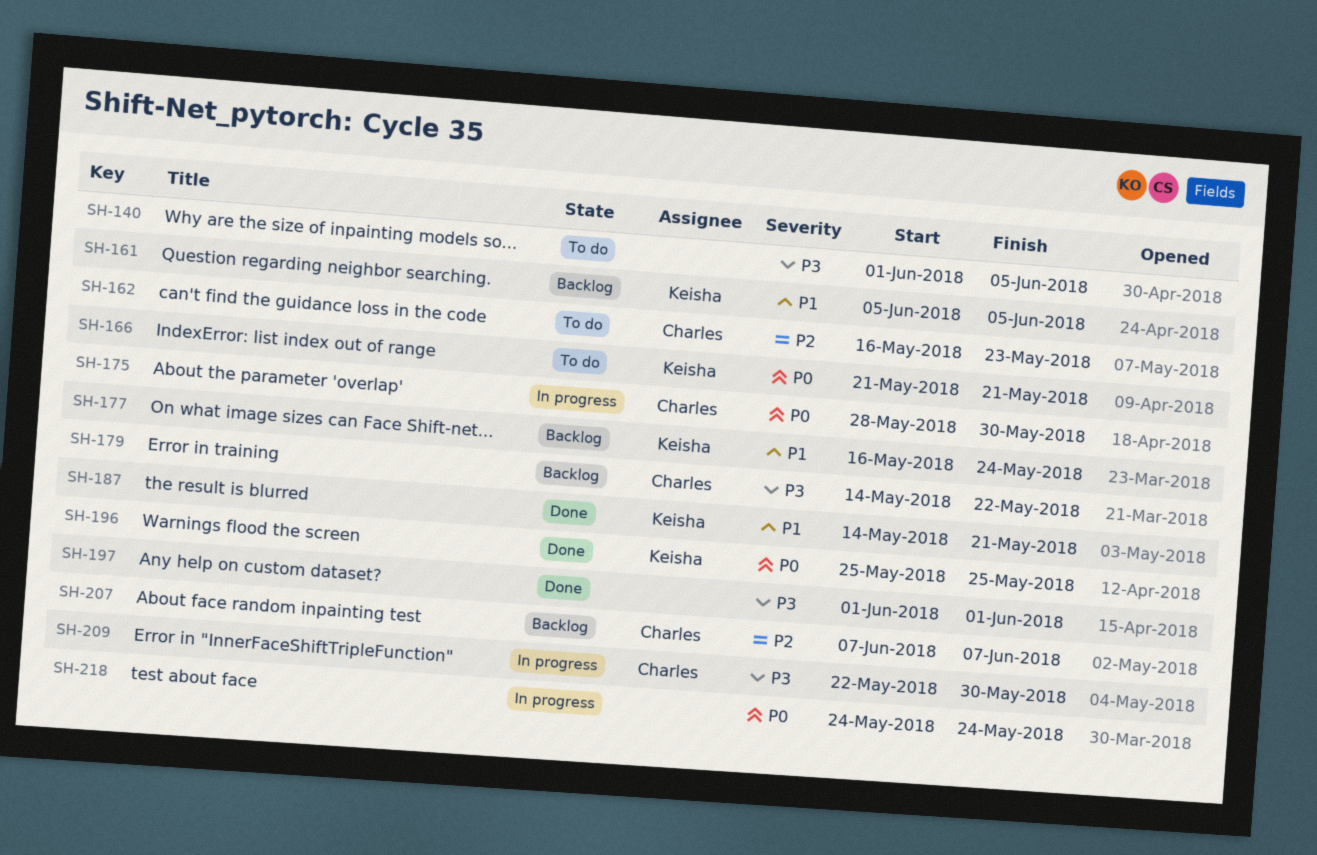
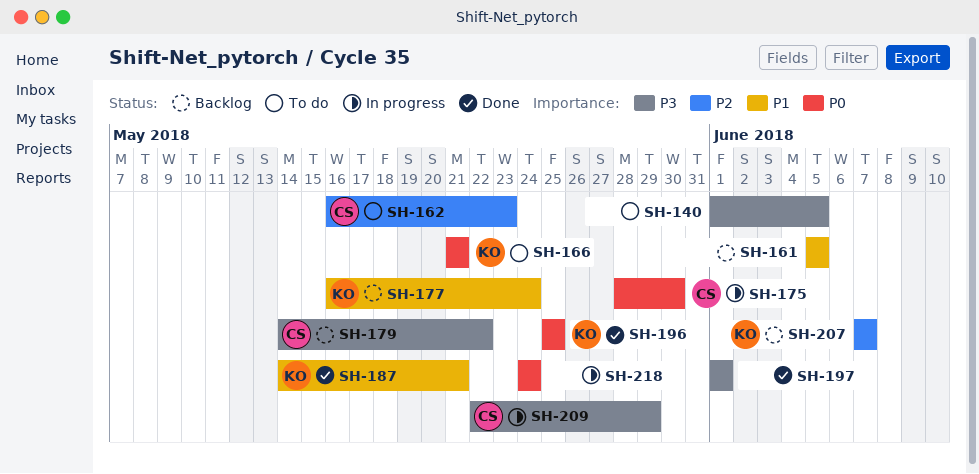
SH-161, owner: Keisha -> none
SH-207, owner: Charles -> Keisha
SH-209, due: May 30 -> May 29

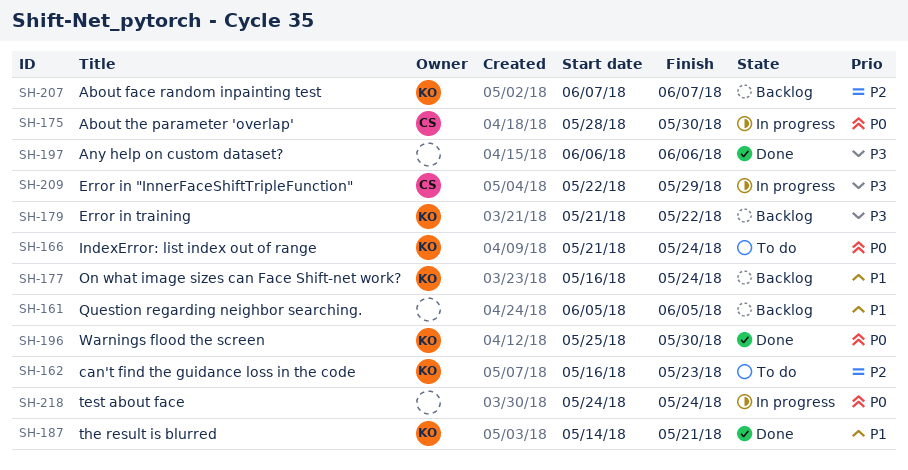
SH-140: present -> none
SH-162, owner: CS -> KO
SH-166, due: May 21 -> May 24
SH-179, owner: CS -> KO
SH-179, start: May 14 -> May 21
SH-196, due: May 25 -> May 30
SH-197, start: Jun 1 -> Jun 6
SH-197, due: Jun 1 -> Jun 6

